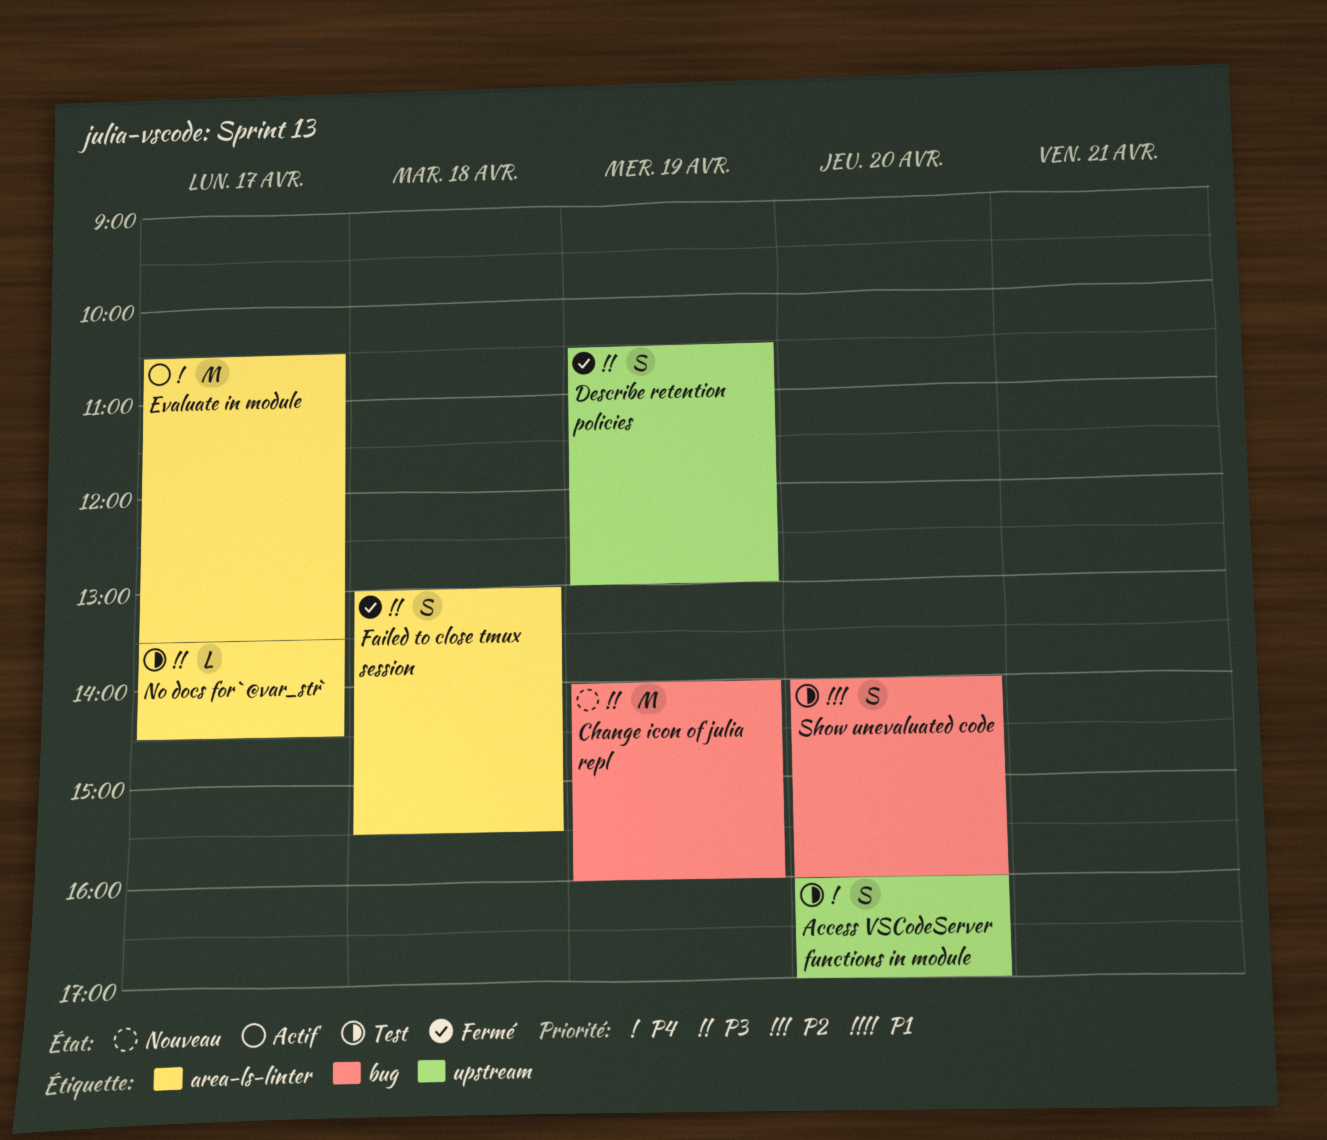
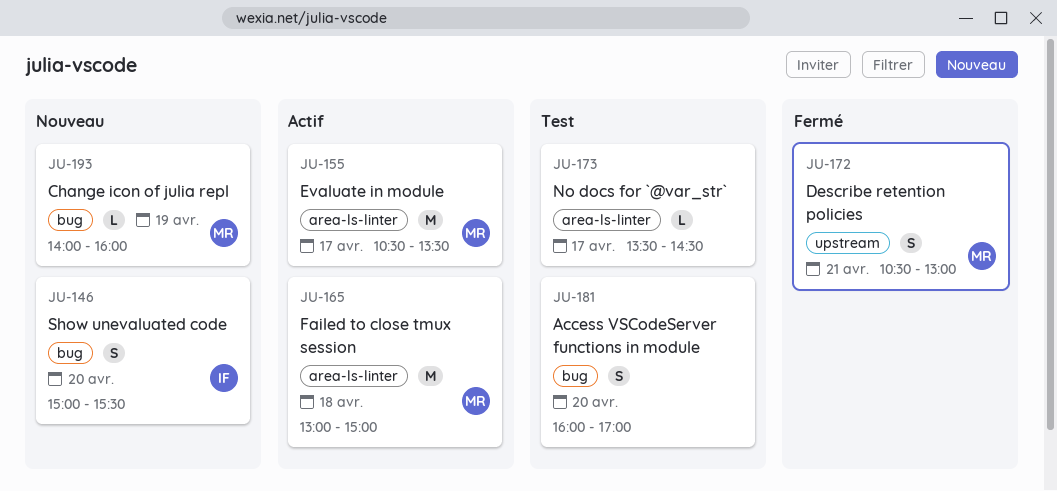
Access VSCodeServer functions in module, label: upstream -> bug
Change icon of julia repl, estimate: M -> L
Describe retention policies, day: Apr 19 -> Apr 21
Failed to close tmux session, status: Fermé -> Actif
Failed to close tmux session, estimate: S -> M
Failed to close tmux session, ends: 15:30 -> 15:00
Show unevaluated code, status: Test -> Nouveau
Show unevaluated code, begins: 14:00 -> 15:00
Show unevaluated code, ends: 16:00 -> 15:30

